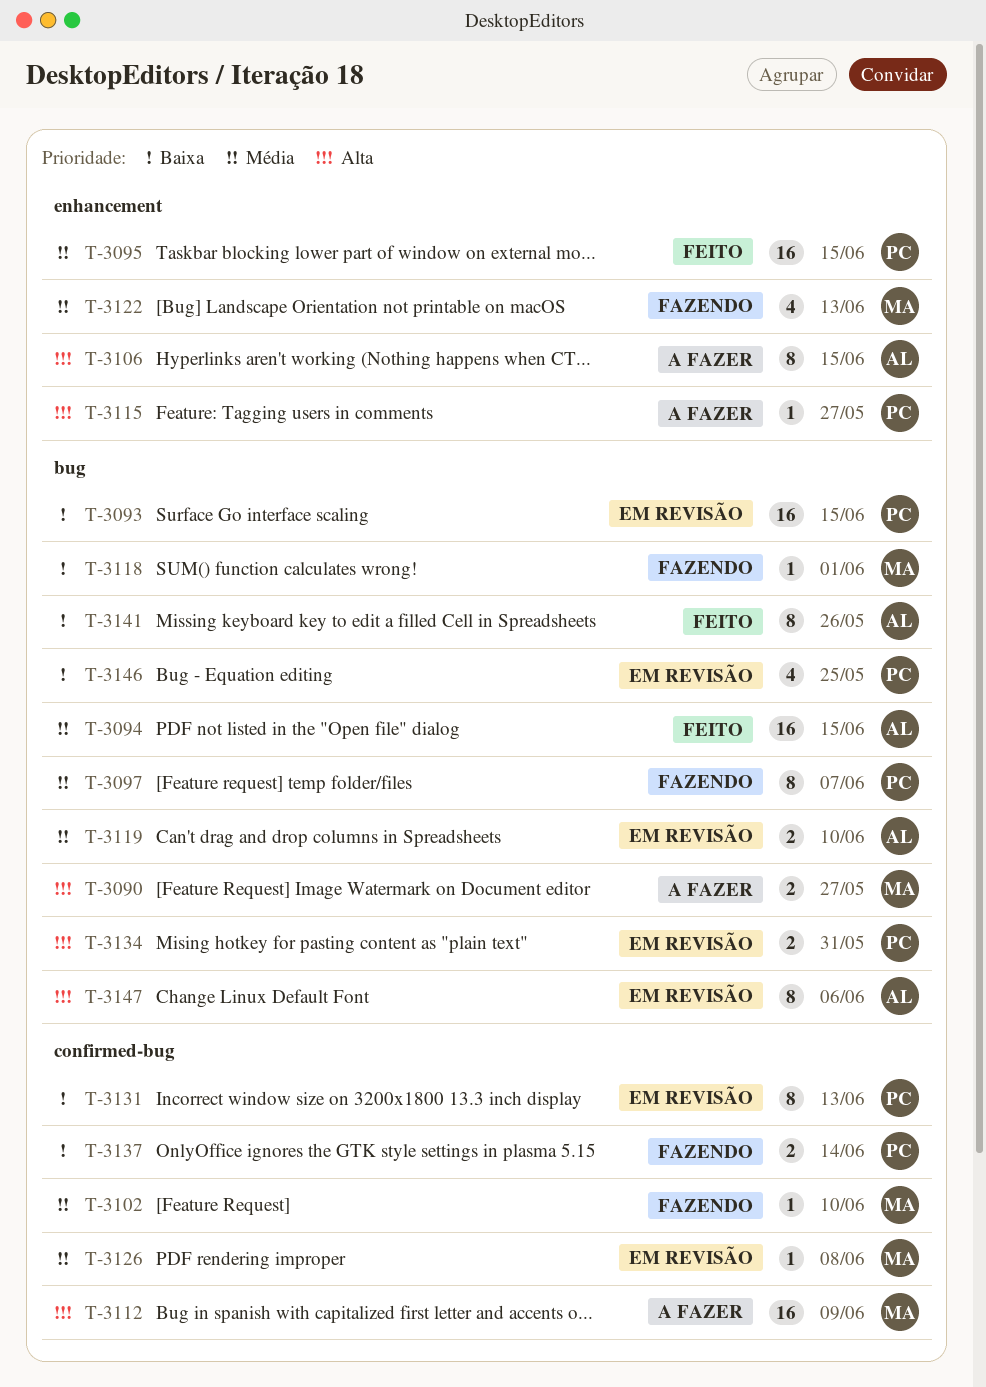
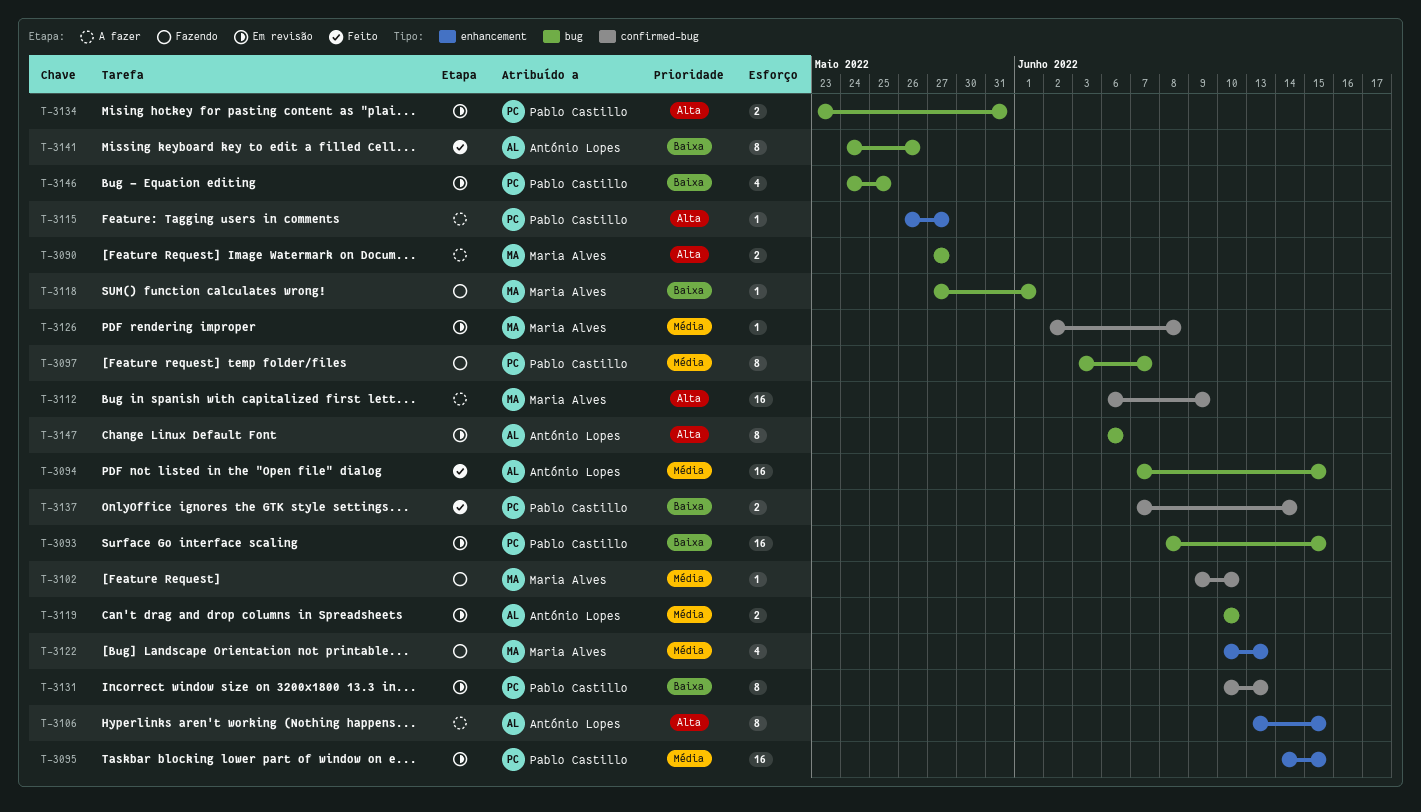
T-3095, status: Feito -> Em revisão
T-3137, status: Fazendo -> Feito

